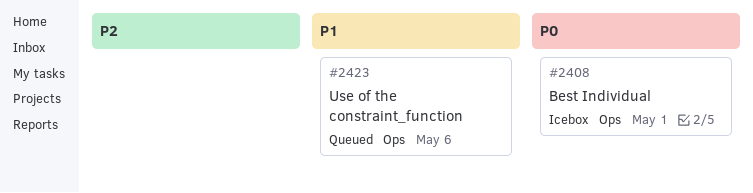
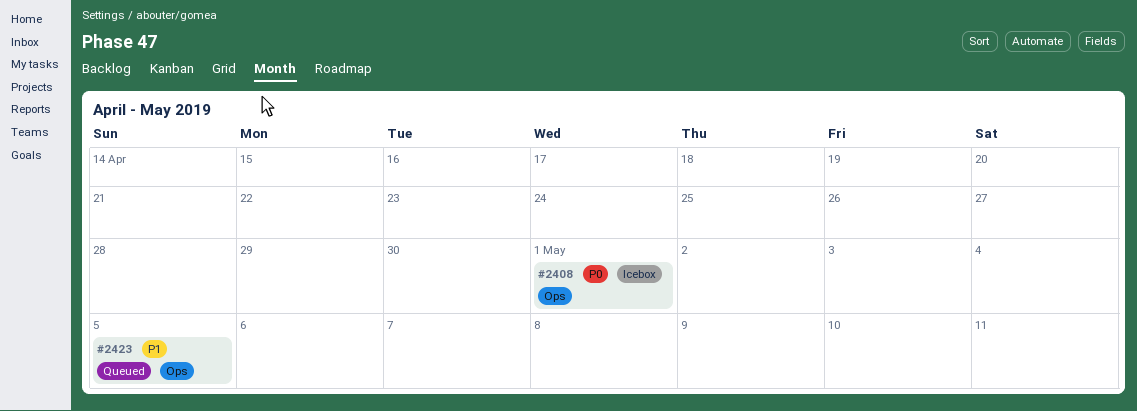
#2423, due: May 6 -> May 5

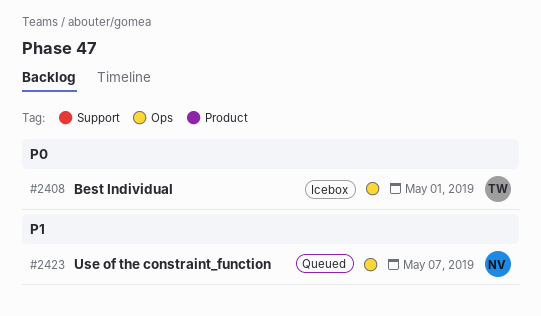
#2423, due: May 5 -> May 7

